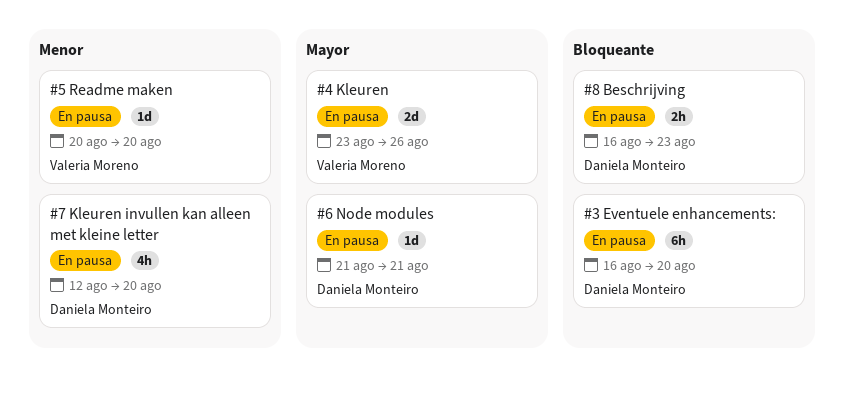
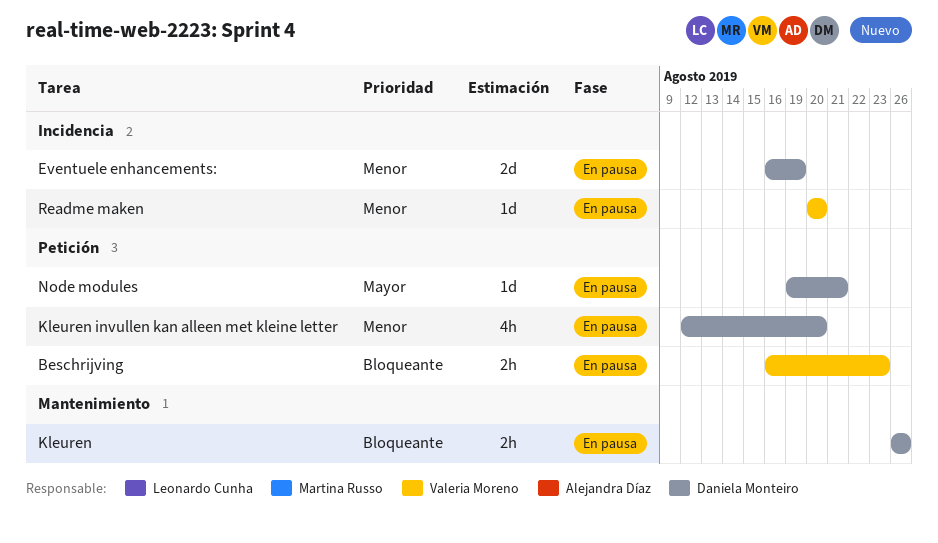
Beschrijving, owner: Daniela Monteiro -> Valeria Moreno
Eventuele enhancements:, priority: Bloqueante -> Menor
Eventuele enhancements:, estimate: 6h -> 2d
Eventuele enhancements:, due: Aug 20 -> Aug 19
Kleuren, owner: Valeria Moreno -> Daniela Monteiro
Kleuren, priority: Mayor -> Bloqueante
Kleuren, estimate: 2d -> 2h
Kleuren, start: Aug 23 -> Aug 26
Node modules, start: Aug 21 -> Aug 19

